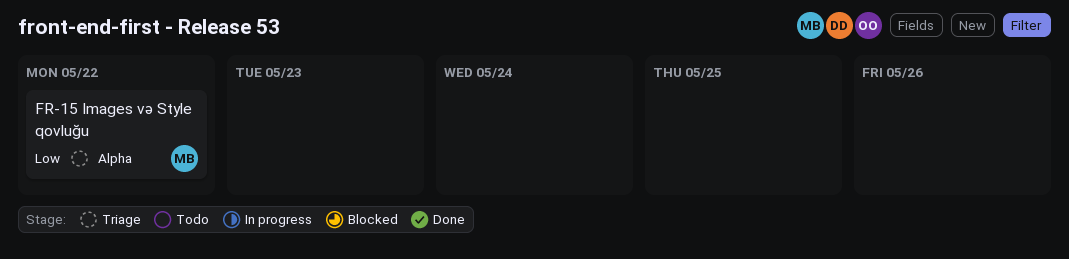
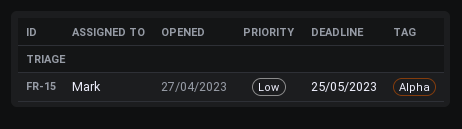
FR-15, due: May 22 -> May 25

